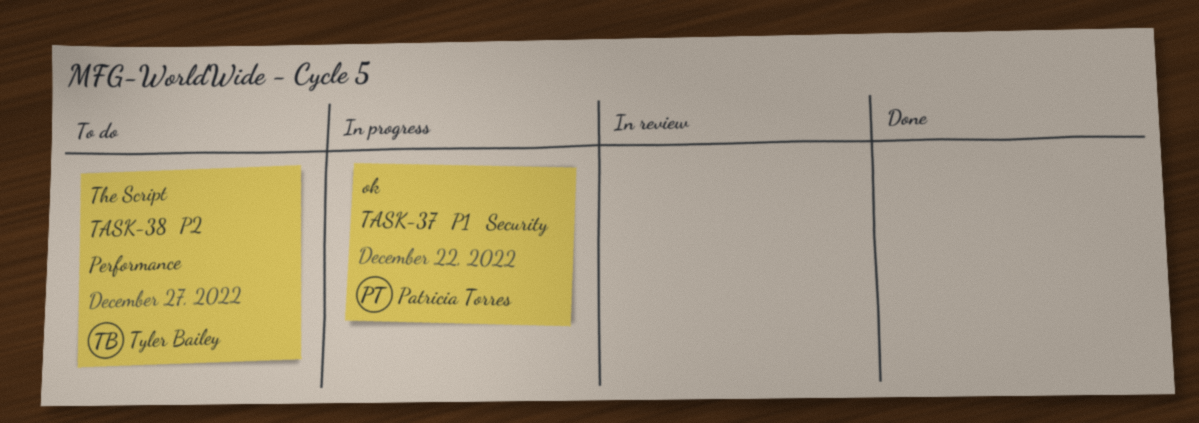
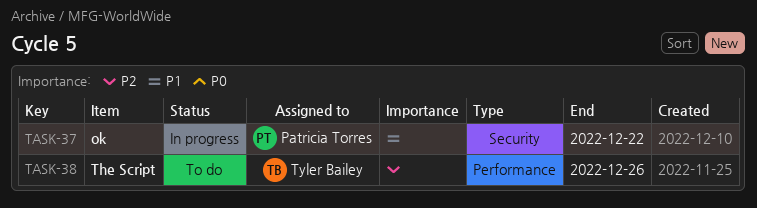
TASK-38, due: Dec 27 -> Dec 26

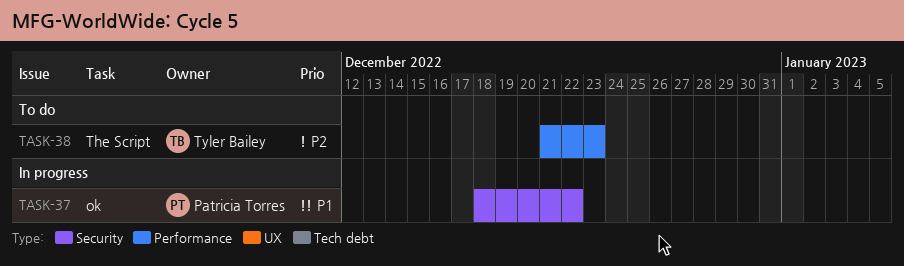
TASK-38, due: Dec 26 -> Dec 23

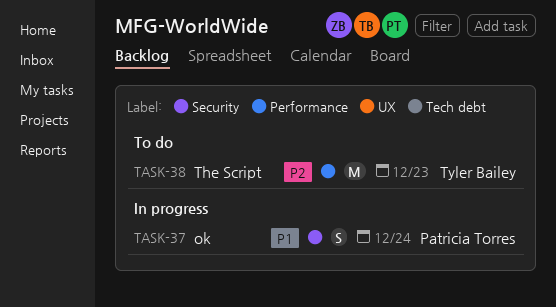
TASK-37, due: Dec 22 -> Dec 24

